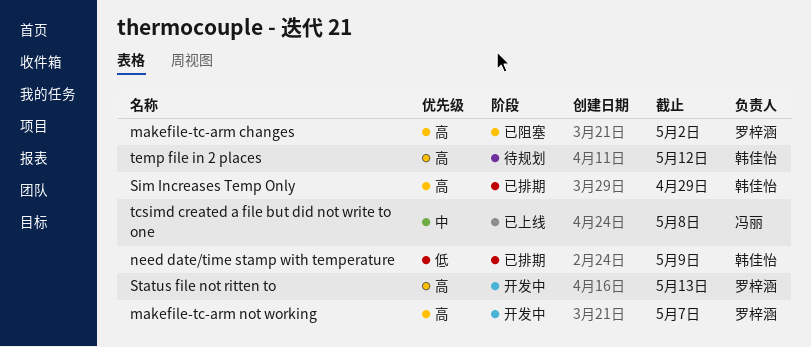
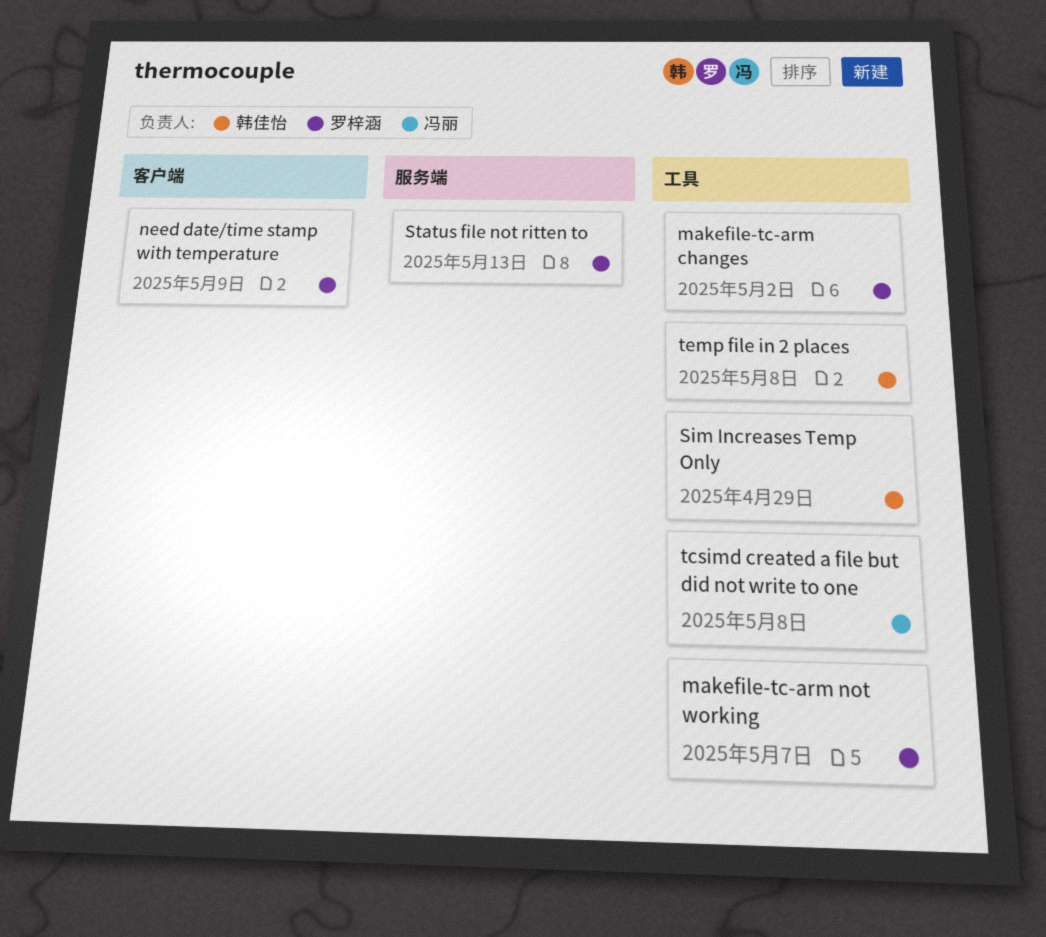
need date/time stamp with temperature, owner: 韩佳怡 -> 罗梓涵
temp file in 2 places, due: May 12 -> May 8

